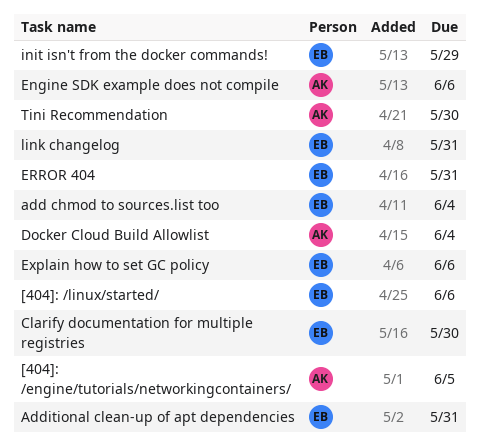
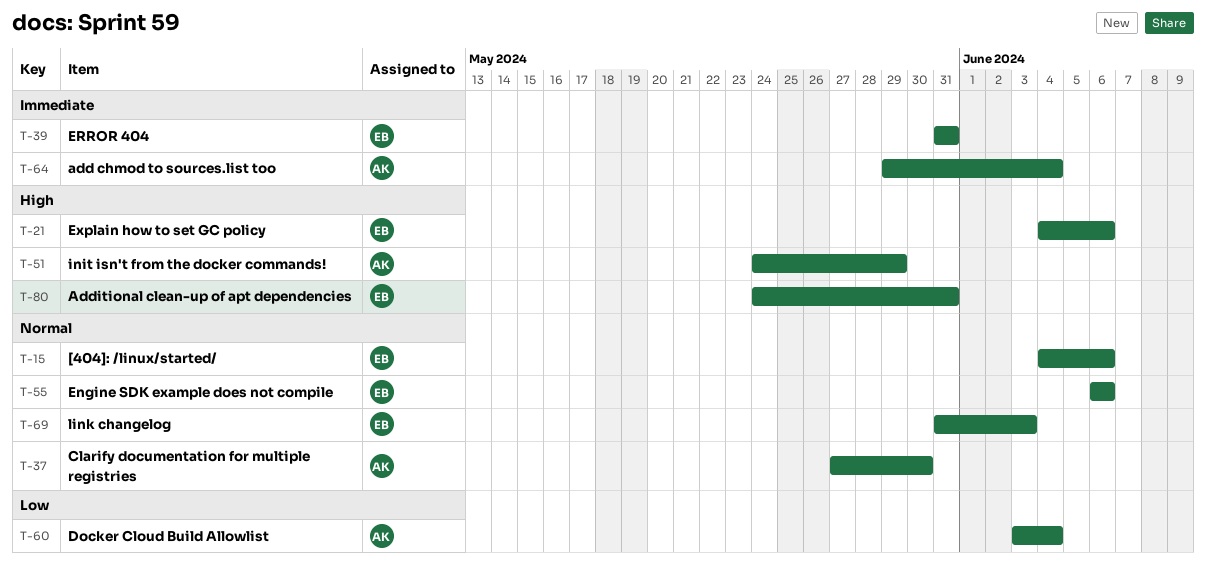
[404]: /engine/tutorials/networkingcontainers/: present -> none
add chmod to sources.list too, owner: EB -> AK
Clarify documentation for multiple registries, owner: EB -> AK
Engine SDK example does not compile, owner: AK -> EB
init isn't from the docker commands!, owner: EB -> AK
link changelog, due: May 31 -> Jun 3
Tini Recommendation: present -> none

